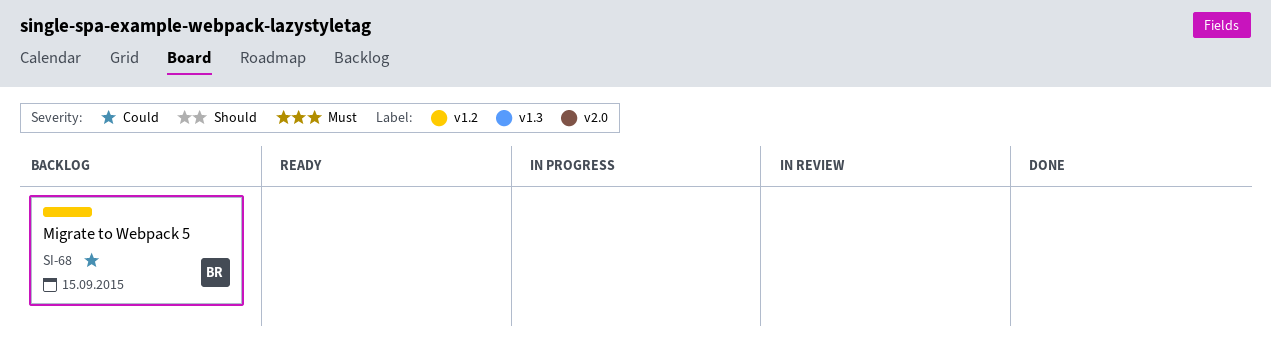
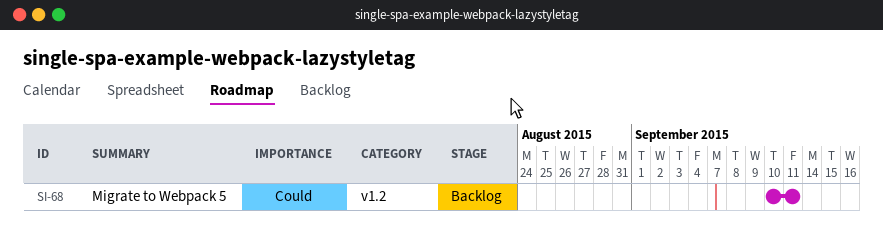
SI-68, due: Sep 15 -> Sep 11

